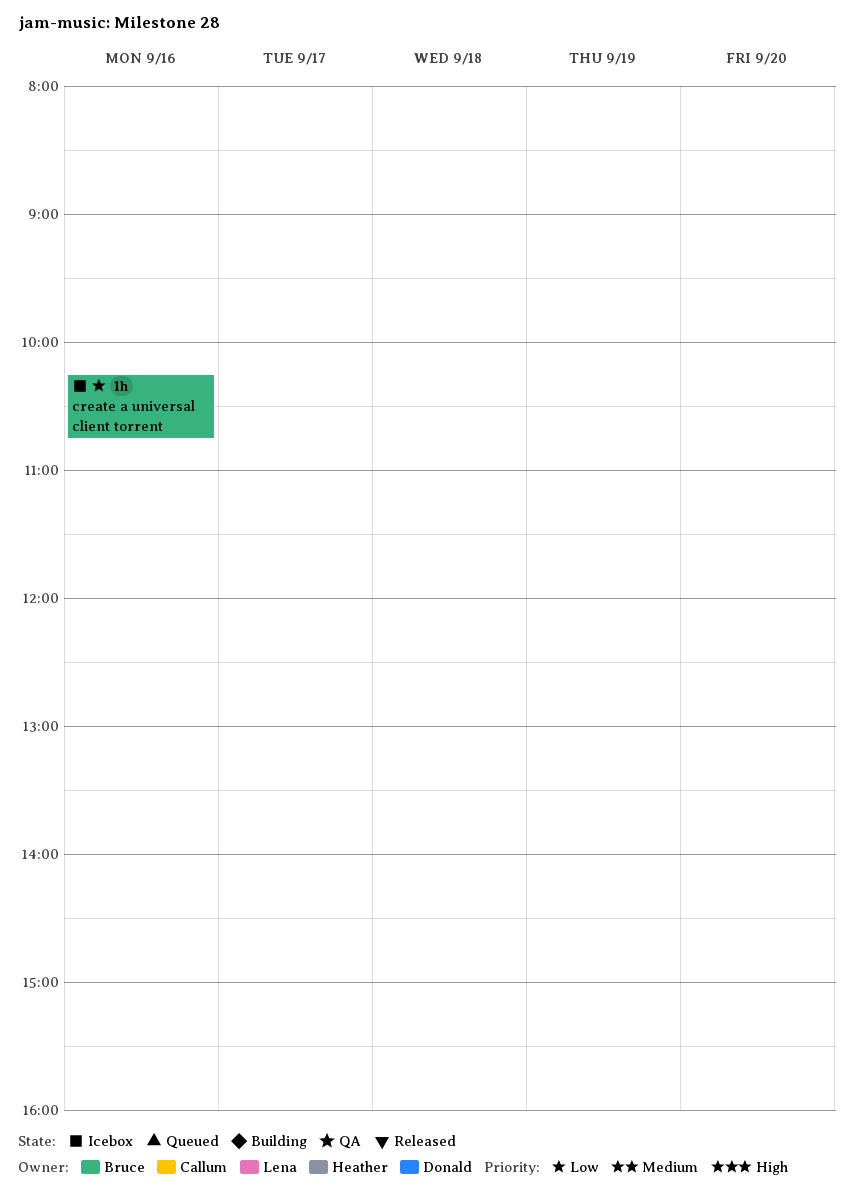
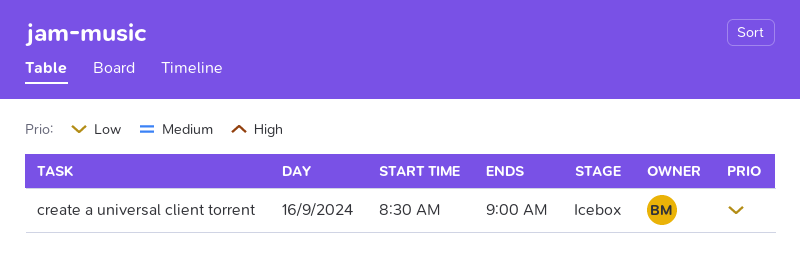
create a universal client torrent, begins: 10:15 -> 08:30
create a universal client torrent, ends: 10:45 -> 09:00

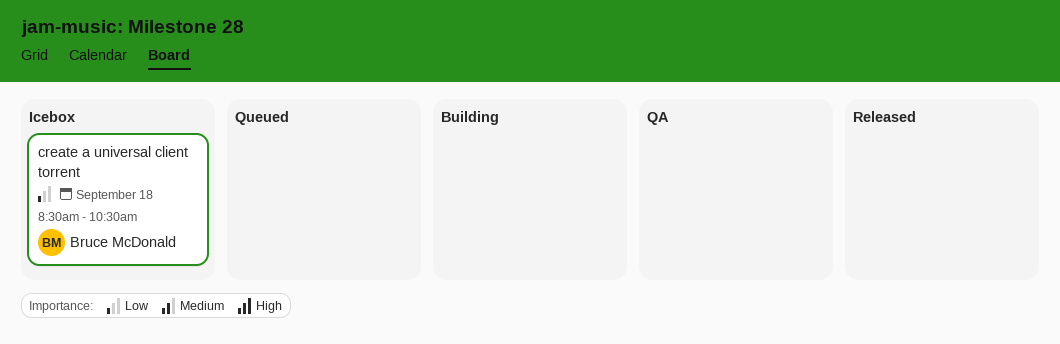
create a universal client torrent, day: Sep 16 -> Sep 18
create a universal client torrent, ends: 09:00 -> 10:30

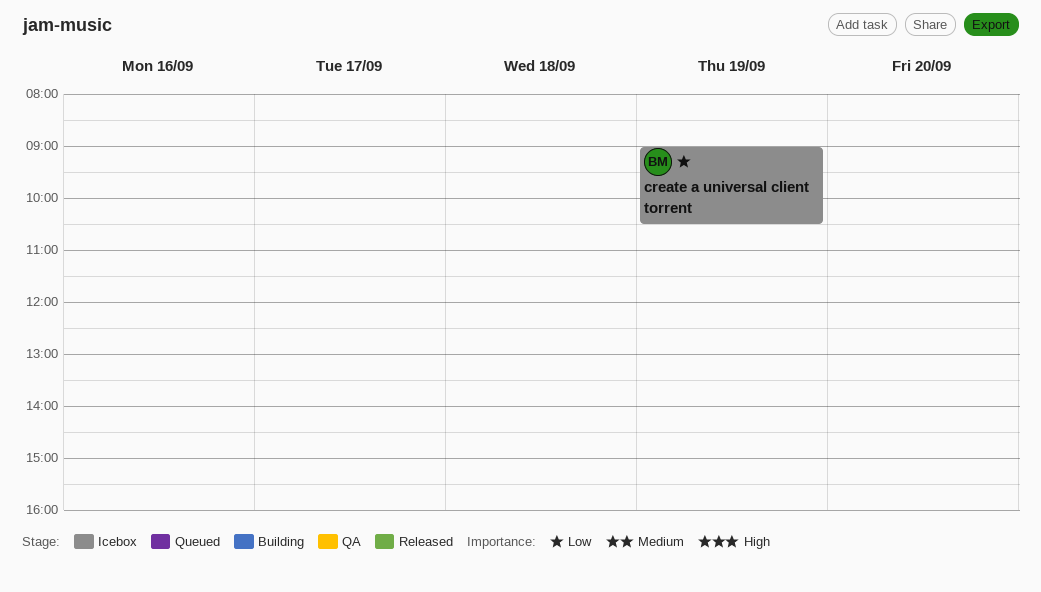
create a universal client torrent, day: Sep 18 -> Sep 19
create a universal client torrent, begins: 08:30 -> 09:00

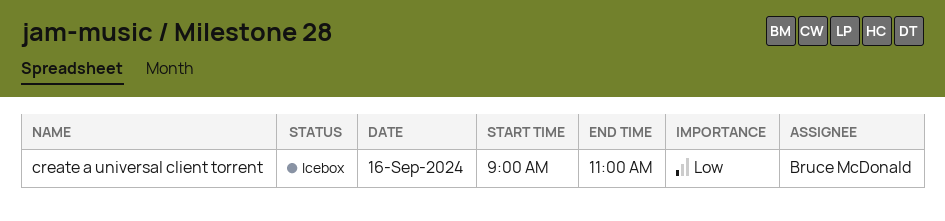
create a universal client torrent, day: Sep 19 -> Sep 16
create a universal client torrent, ends: 10:30 -> 11:00

